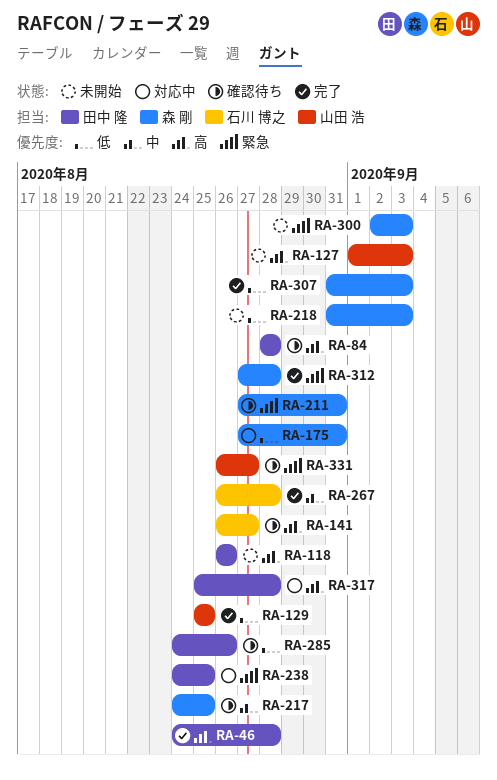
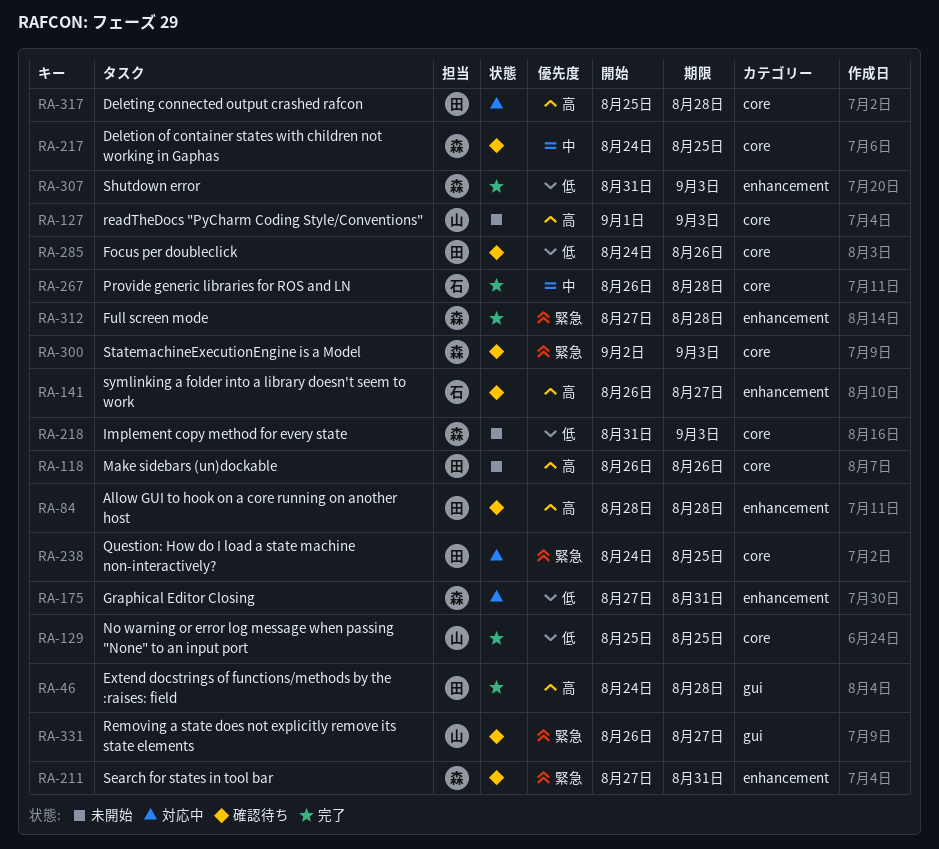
RA-300, status: 未開始 -> 確認待ち

